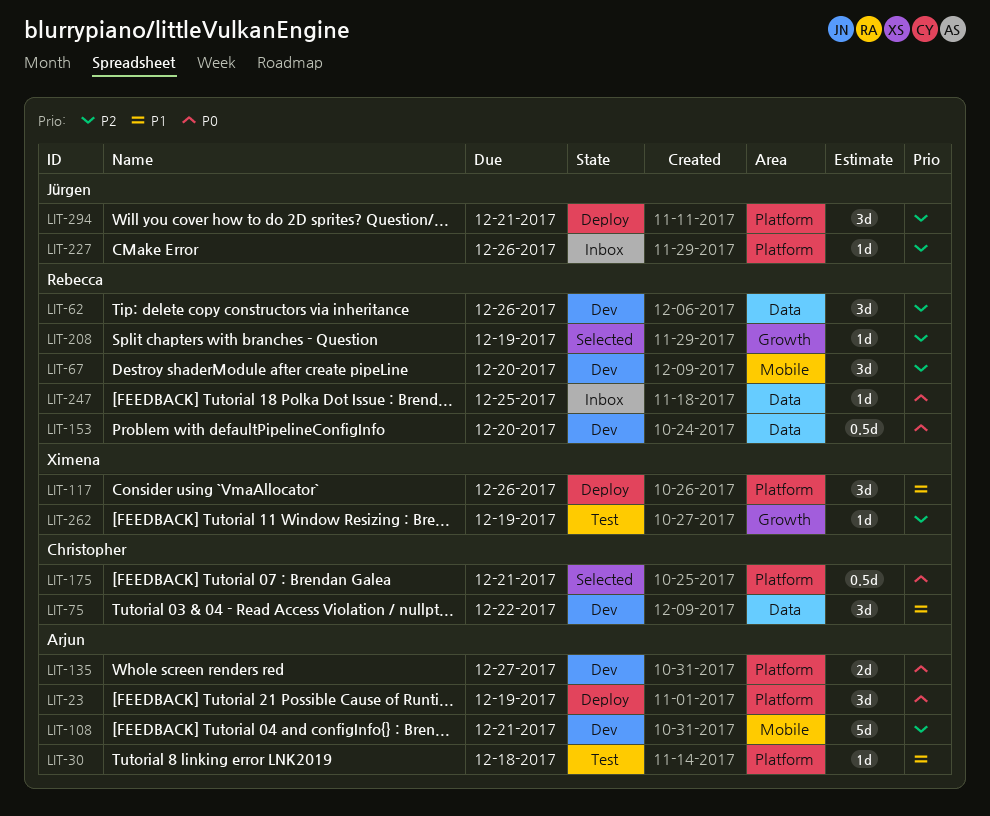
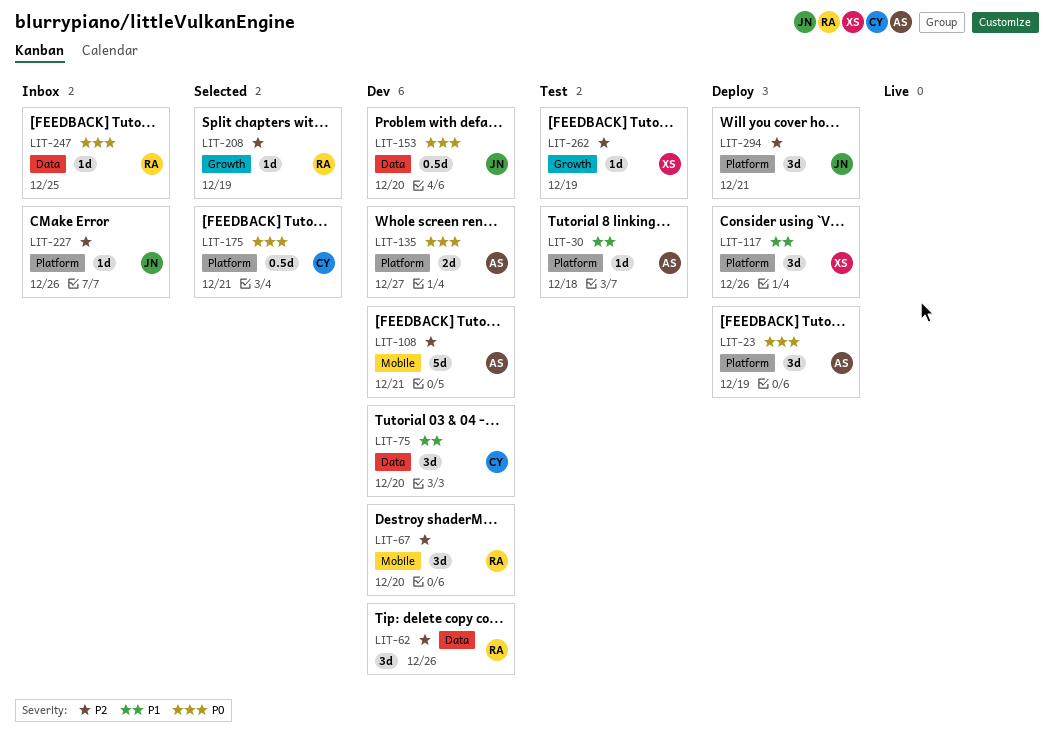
LIT-75, due: Dec 22 -> Dec 20
LIT-153, owner: Rebecca -> Jürgen

